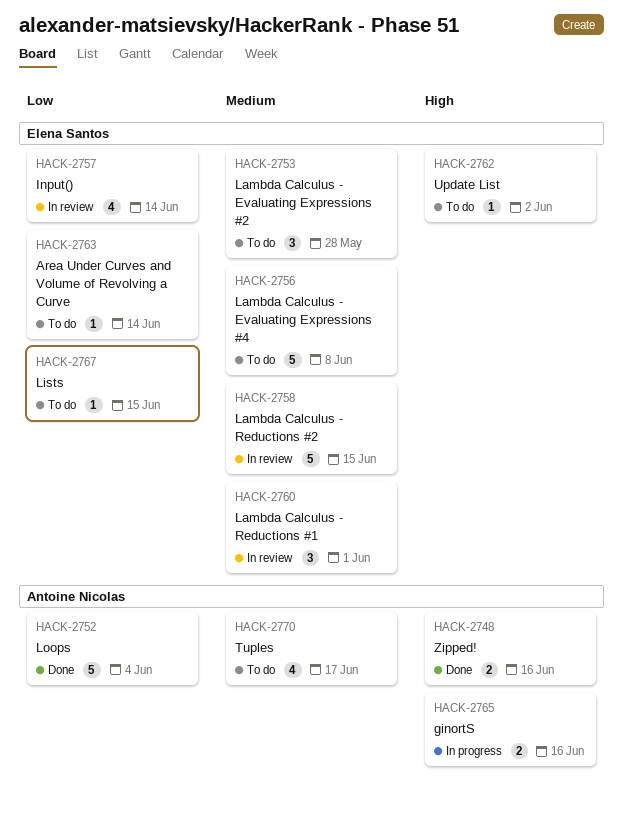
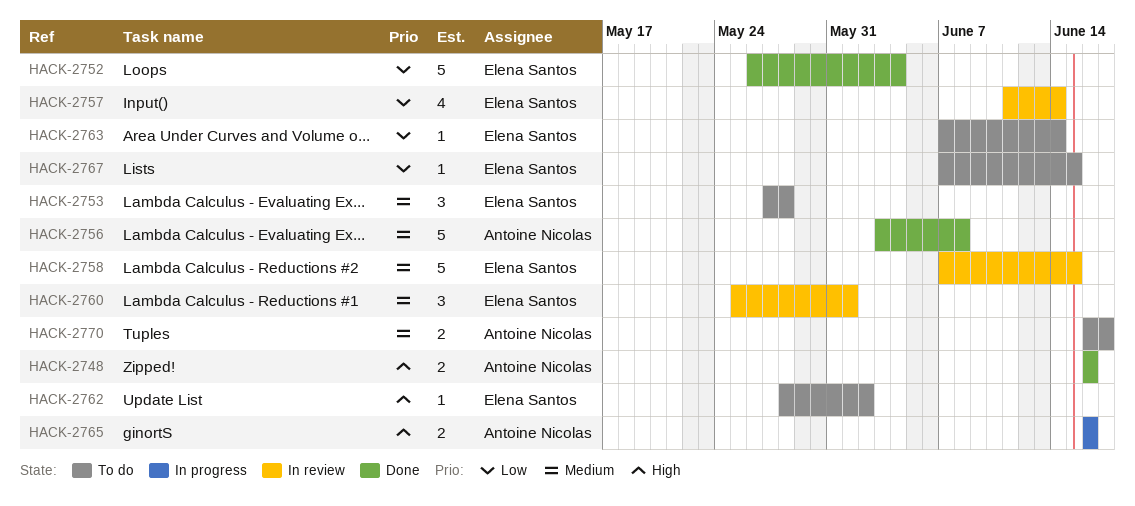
HACK-2752, owner: Antoine Nicolas -> Elena Santos
HACK-2756, status: To do -> Done
HACK-2756, owner: Elena Santos -> Antoine Nicolas
HACK-2770, estimate: 4 -> 2

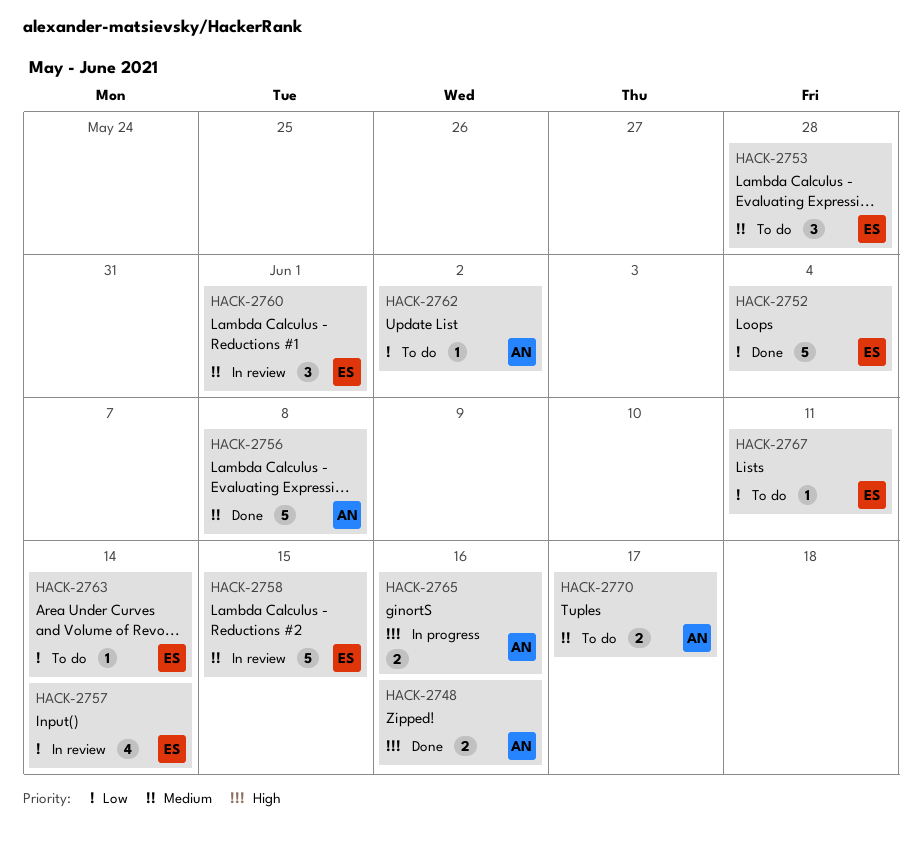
HACK-2762, owner: Elena Santos -> Antoine Nicolas
HACK-2762, priority: High -> Low
HACK-2767, due: Jun 15 -> Jun 11

